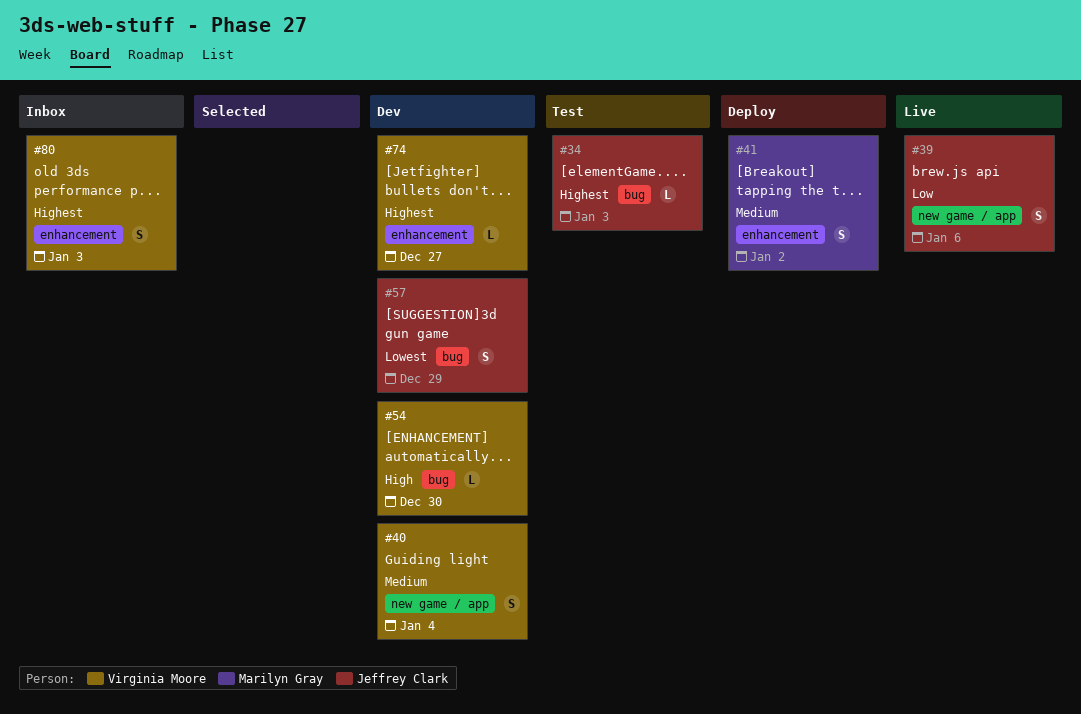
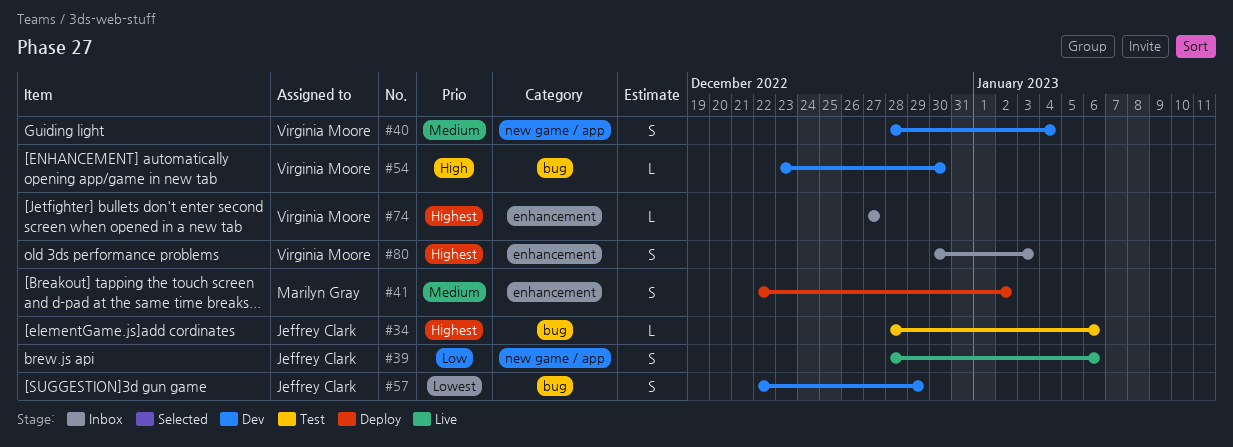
#34, due: Jan 3 -> Jan 6
#74, status: Dev -> Inbox

